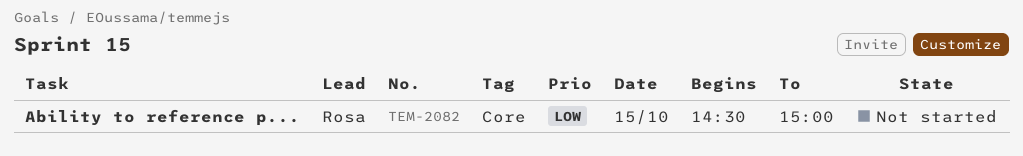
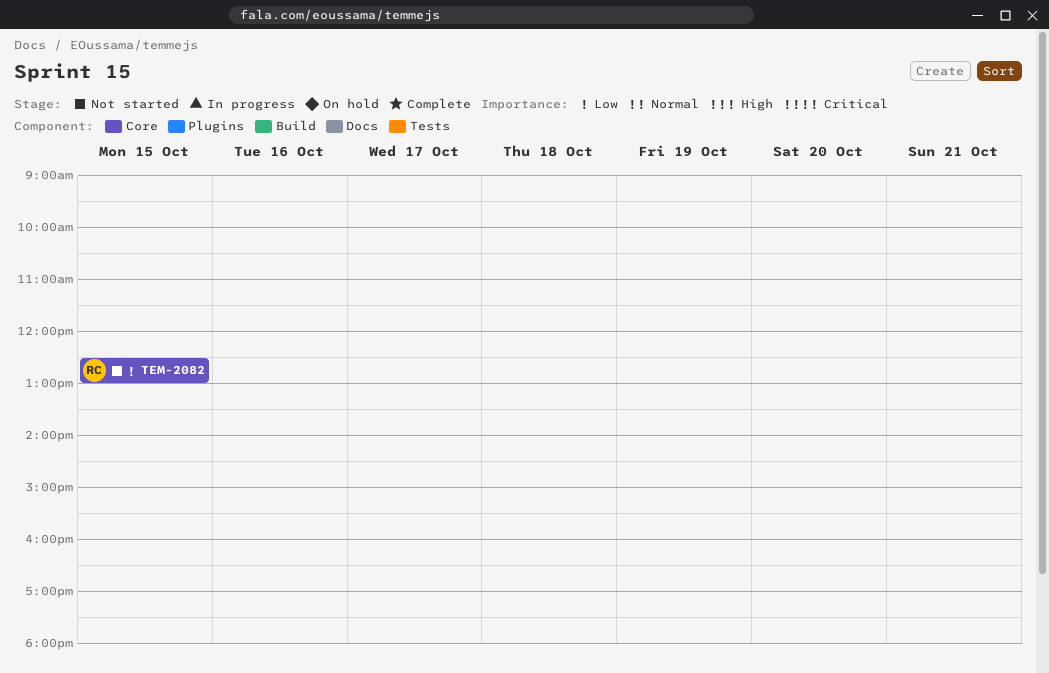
TEM-2082, begins: 14:30 -> 12:30
TEM-2082, ends: 15:00 -> 13:00

